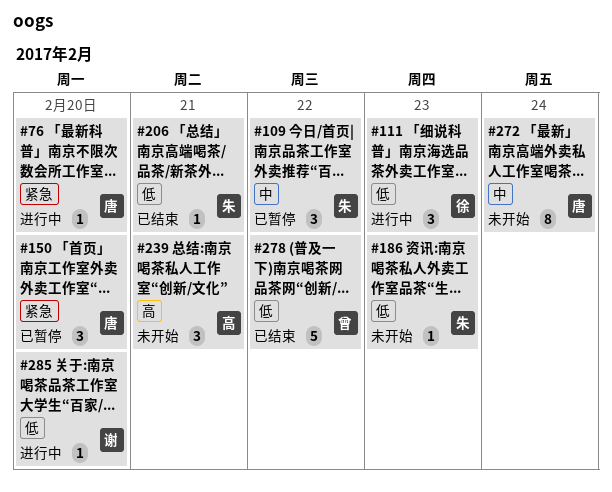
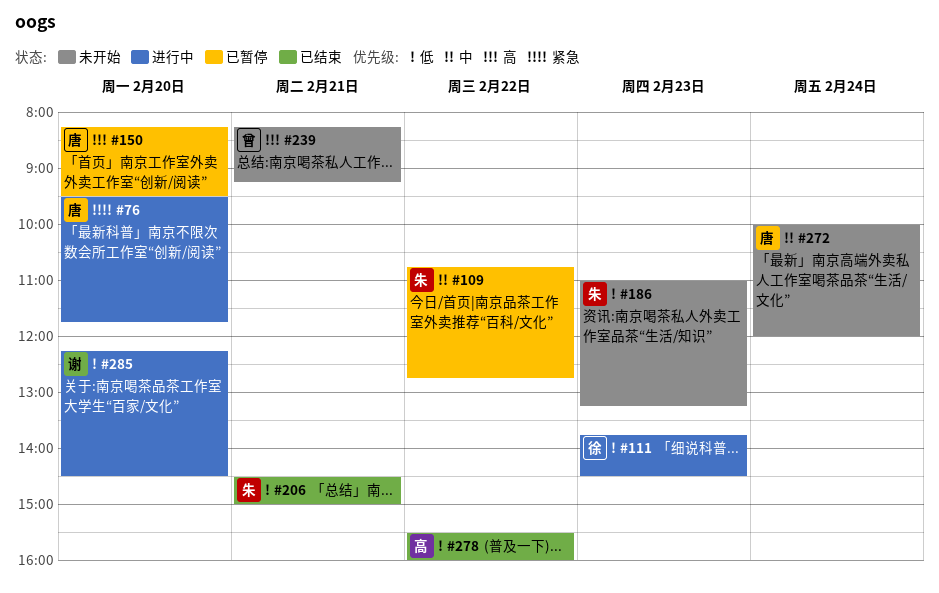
#150, priority: 紧急 -> 高
#239, owner: 高 -> 曾
#278, owner: 曾 -> 高

